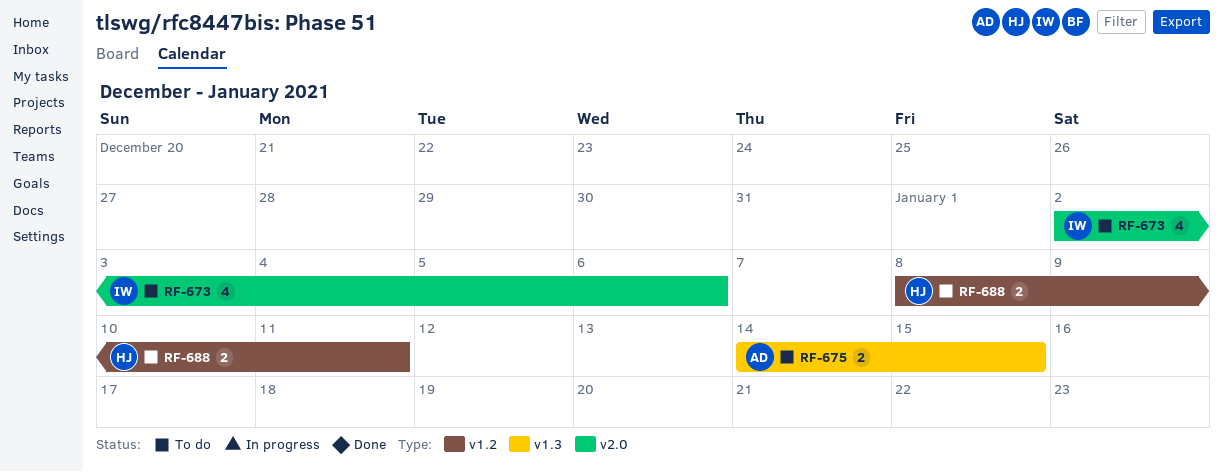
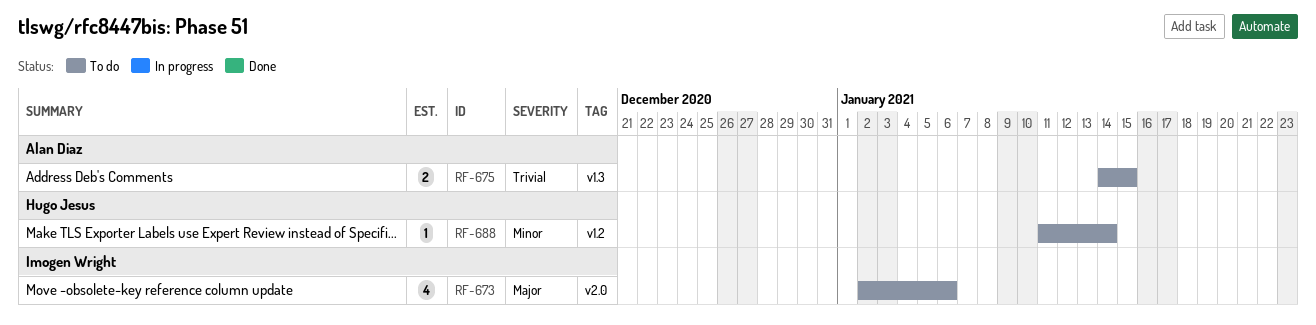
RF-688, estimate: 2 -> 1
RF-688, start: Jan 8 -> Jan 11
RF-688, due: Jan 11 -> Jan 14

